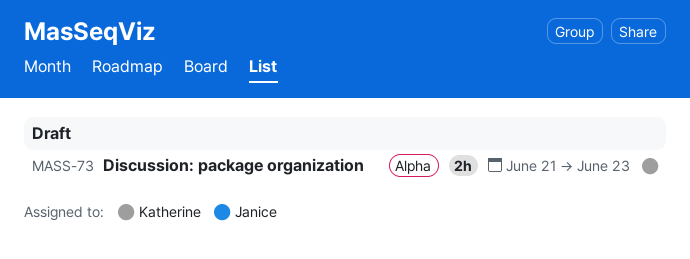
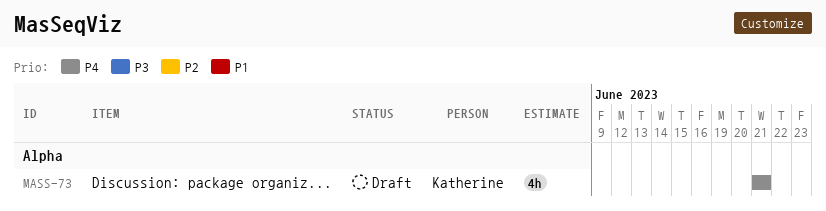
MASS-73, estimate: 2h -> 4h
MASS-73, due: Jun 23 -> Jun 21

